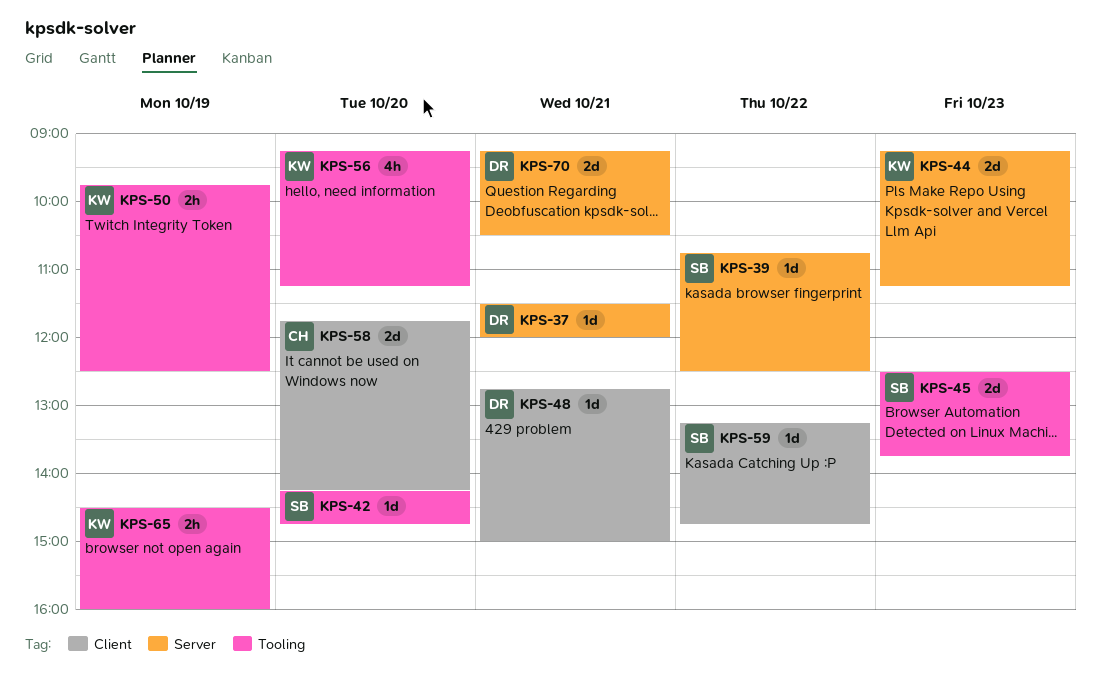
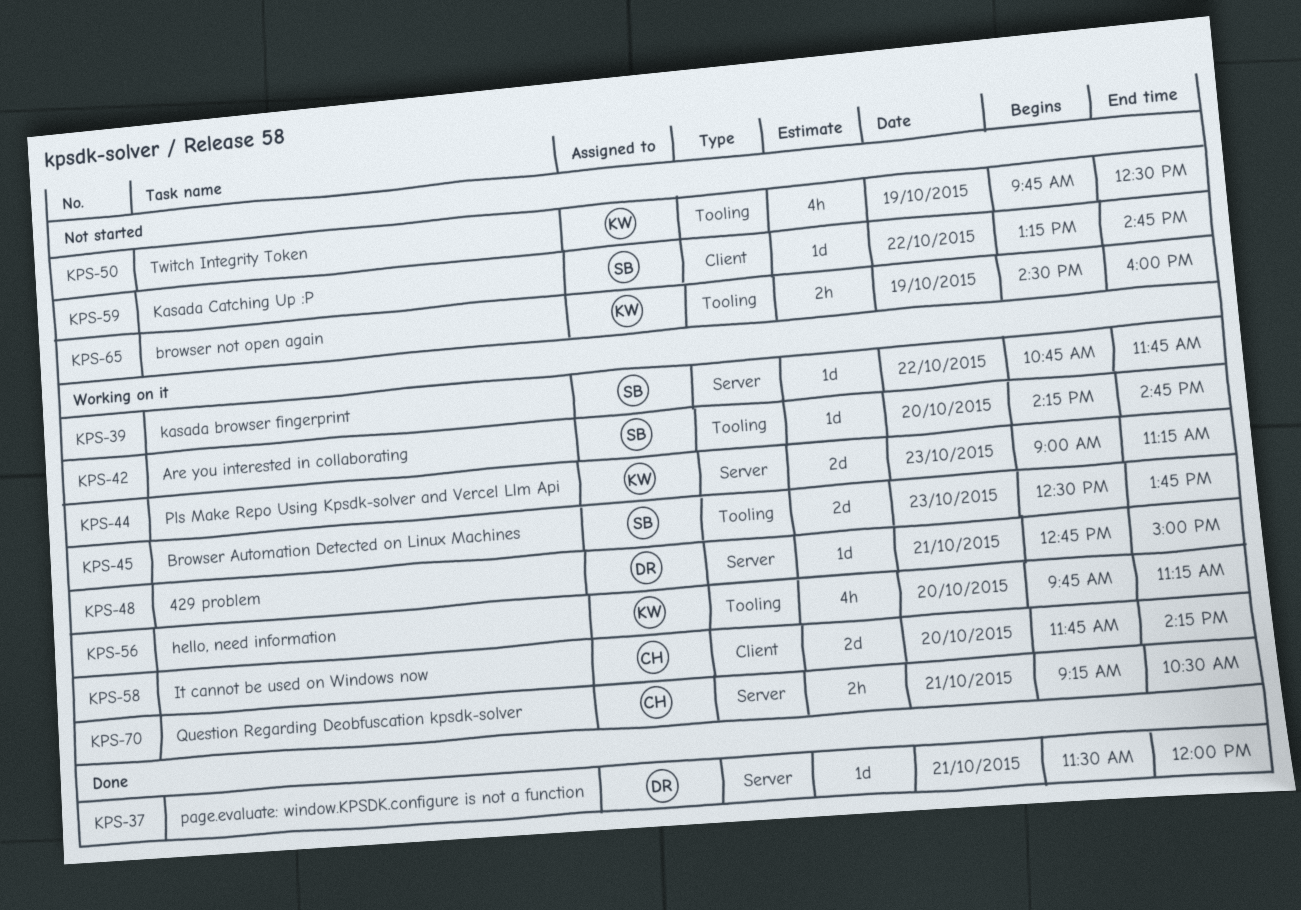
KPS-39, ends: 12:30 -> 11:45
KPS-44, begins: 09:15 -> 09:00
KPS-48, label: Client -> Server
KPS-50, estimate: 2h -> 4h
KPS-56, begins: 09:15 -> 09:45
KPS-70, owner: DR -> CH
KPS-70, estimate: 2d -> 2h

